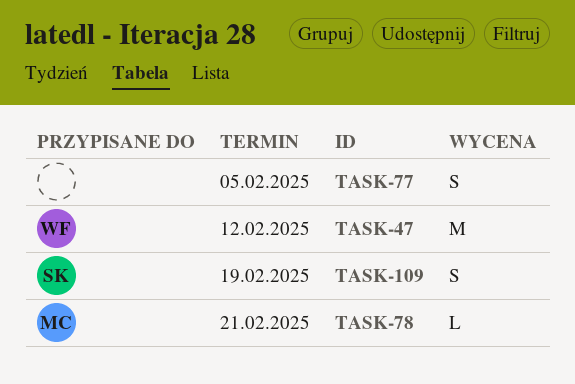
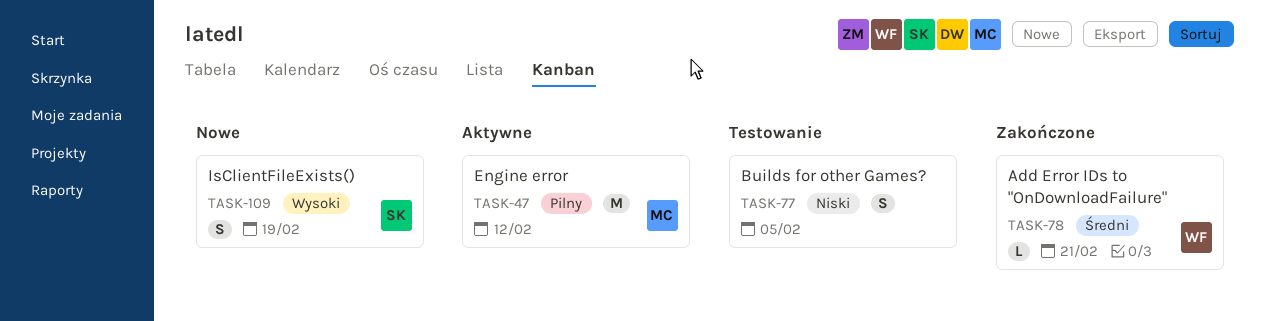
TASK-47, owner: WF -> MC
TASK-78, owner: MC -> WF

